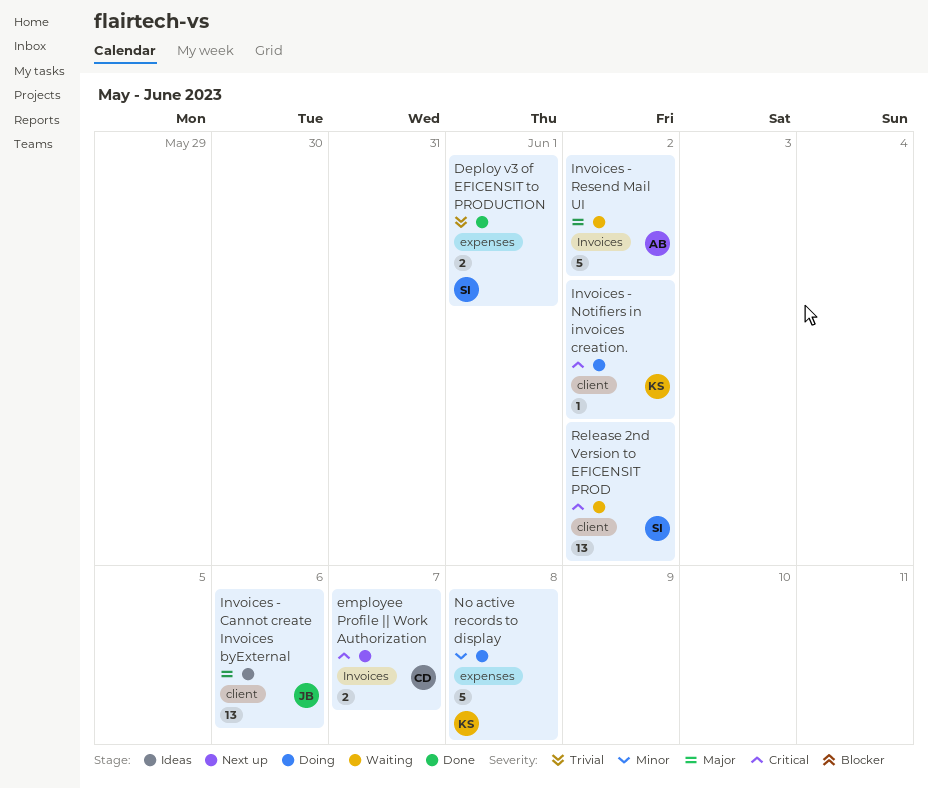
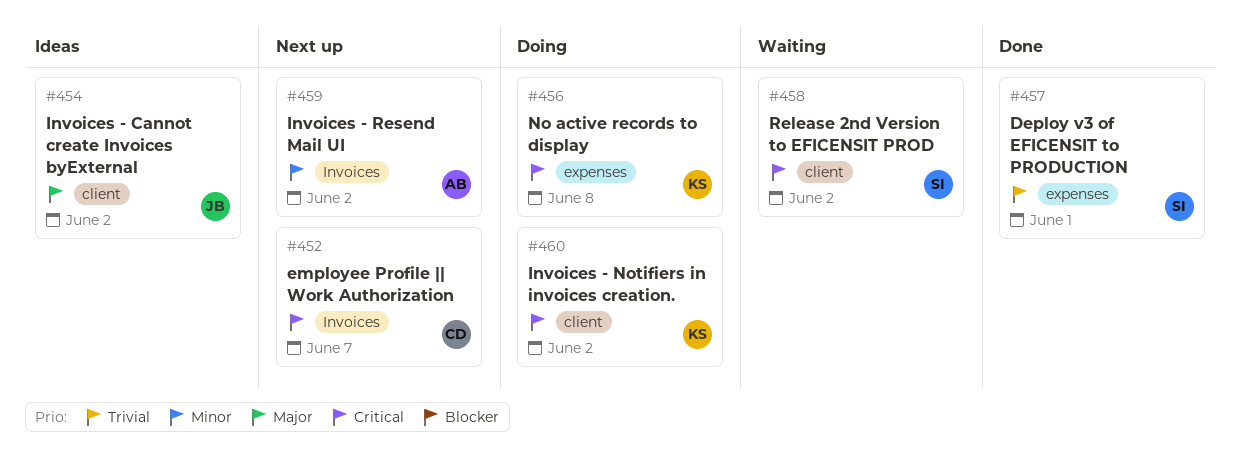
Invoices - Cannot create Invoices byExternal, due: Jun 6 -> Jun 2
Invoices - Resend Mail UI, status: Waiting -> Next up
Invoices - Resend Mail UI, priority: Major -> Minor
No active records to display, priority: Minor -> Critical

